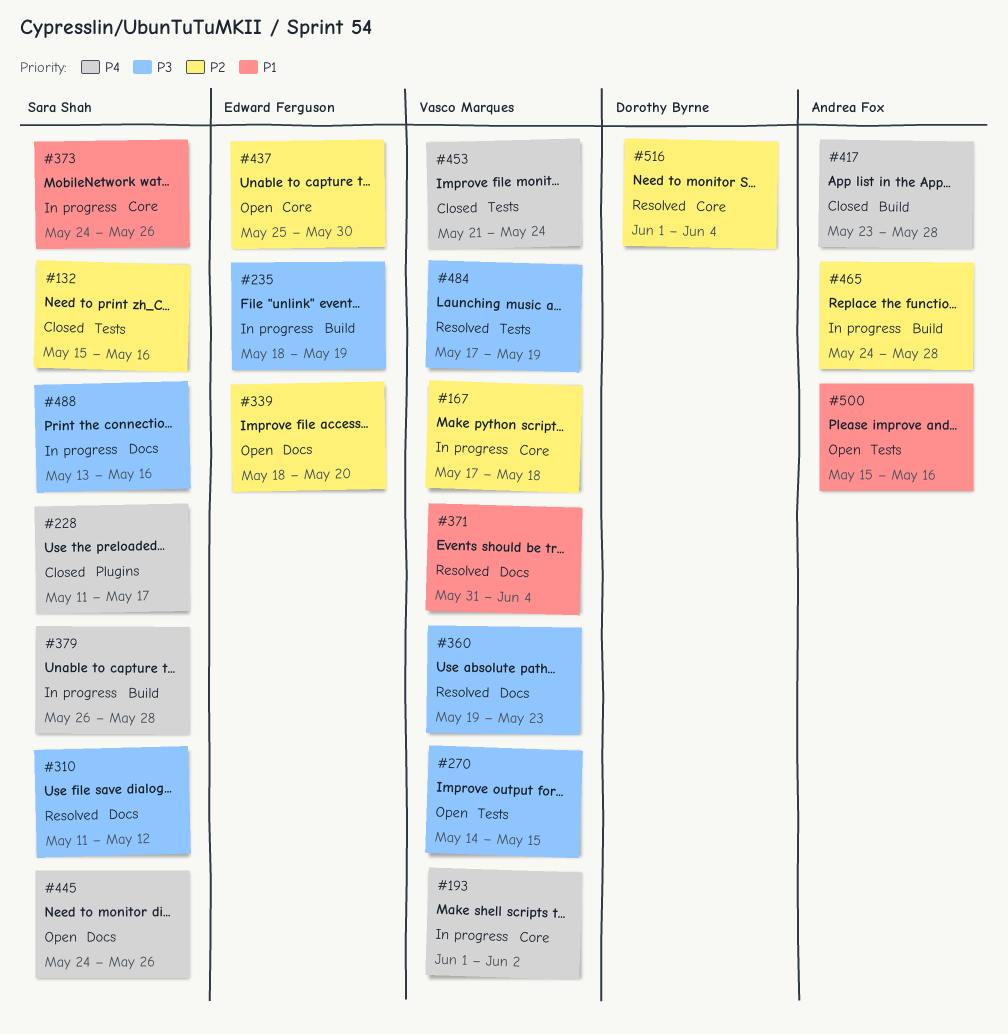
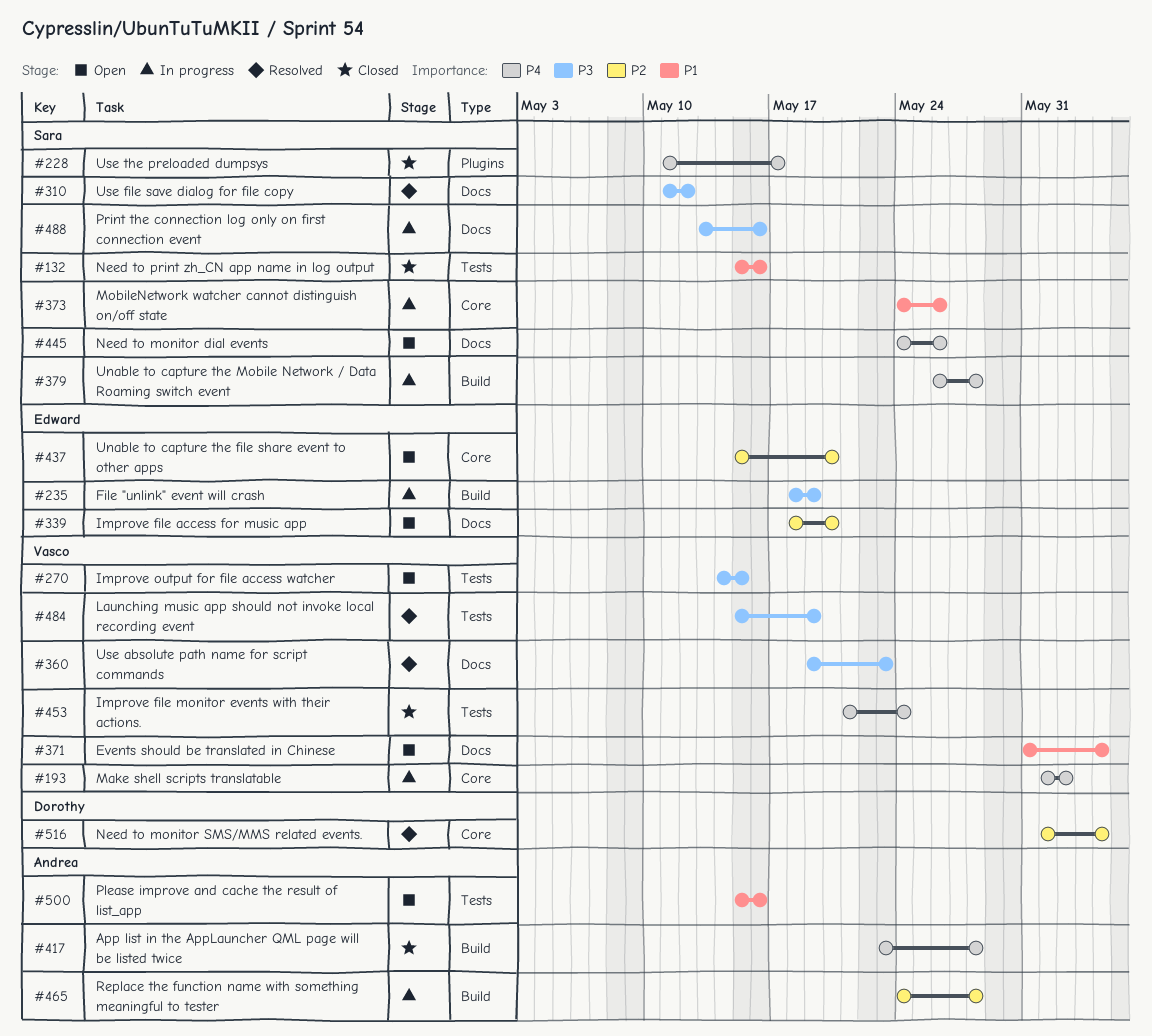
#132, priority: P2 -> P1
#167: present -> none
#371, status: Resolved -> Open
#437, start: May 25 -> May 15
#437, due: May 30 -> May 20
#484, start: May 17 -> May 15

